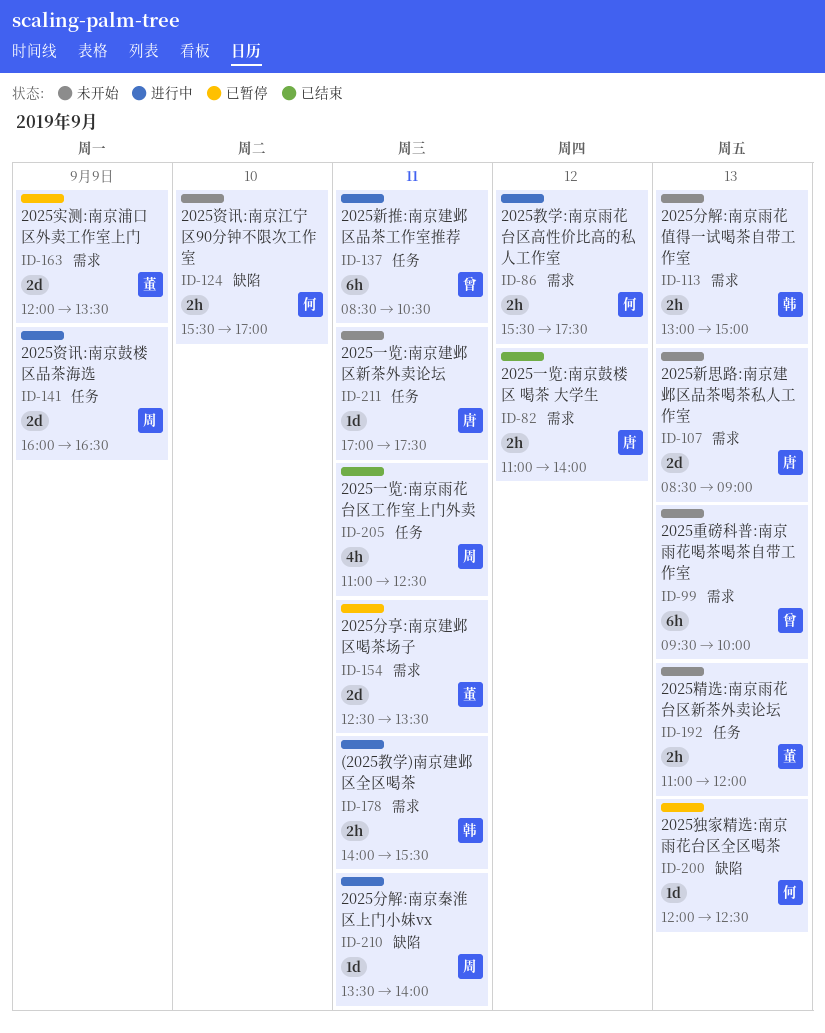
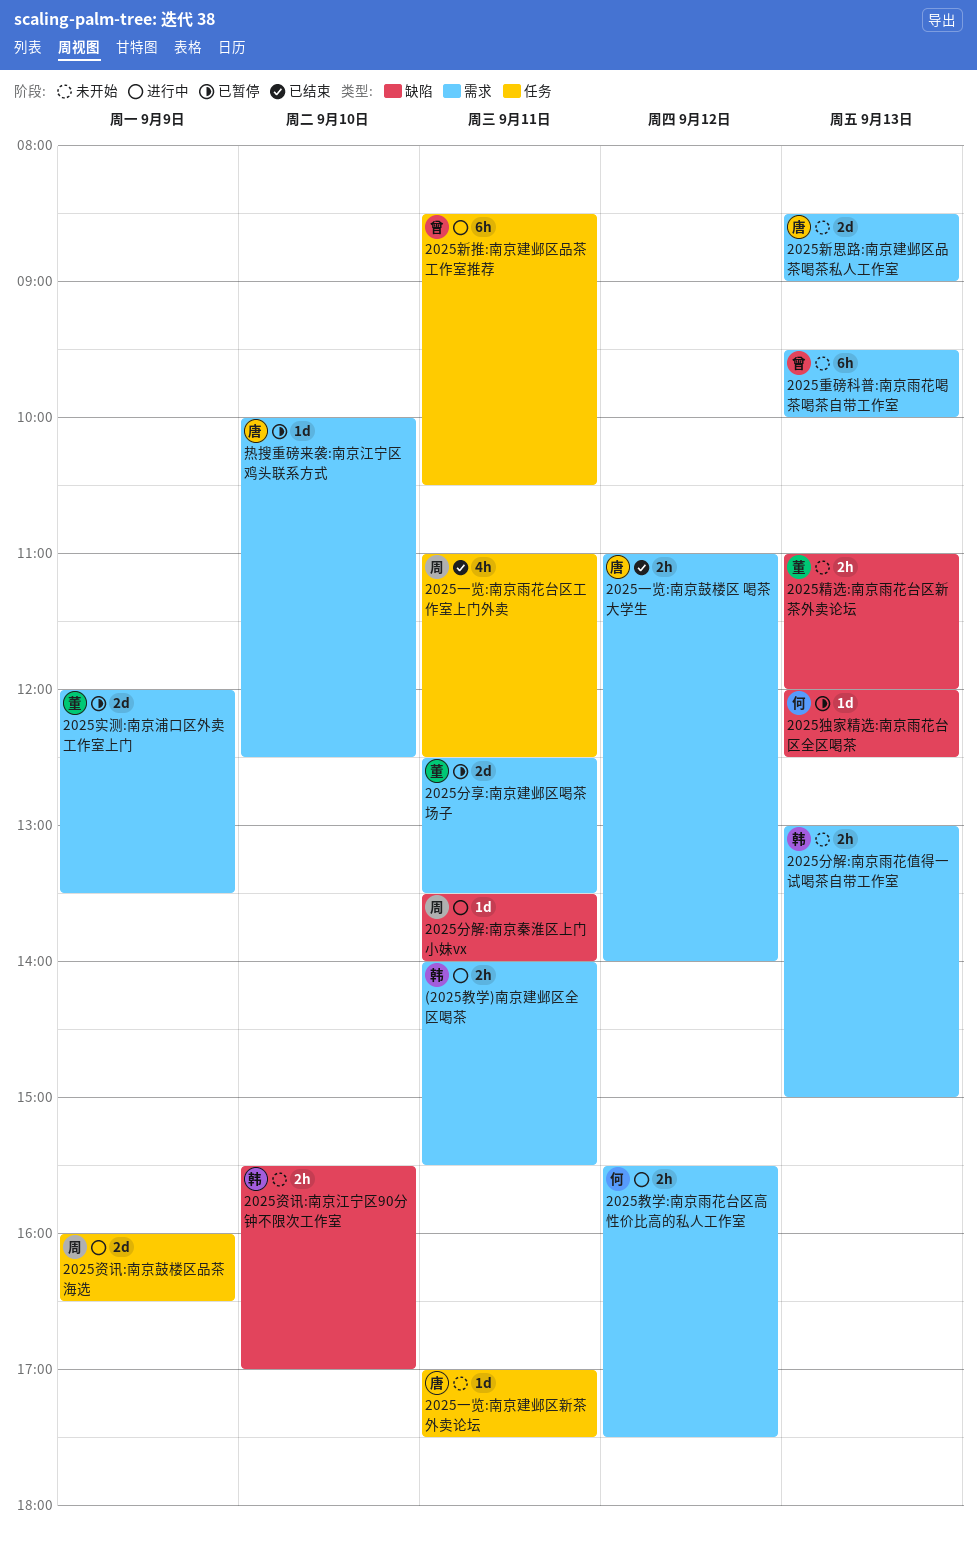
2025精选:南京雨花台区新茶外卖论坛, label: 任务 -> 缺陷
2025资讯:南京江宁区90分钟不限次工作室, owner: 何 -> 韩
热搜重磅来袭:南京江宁区鸡头联系方式: none -> present

